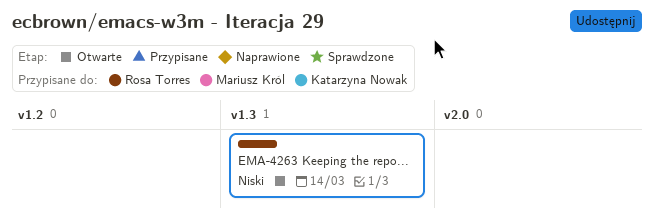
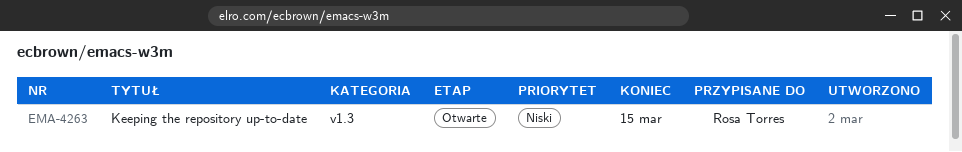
EMA-4263, due: Mar 14 -> Mar 15

